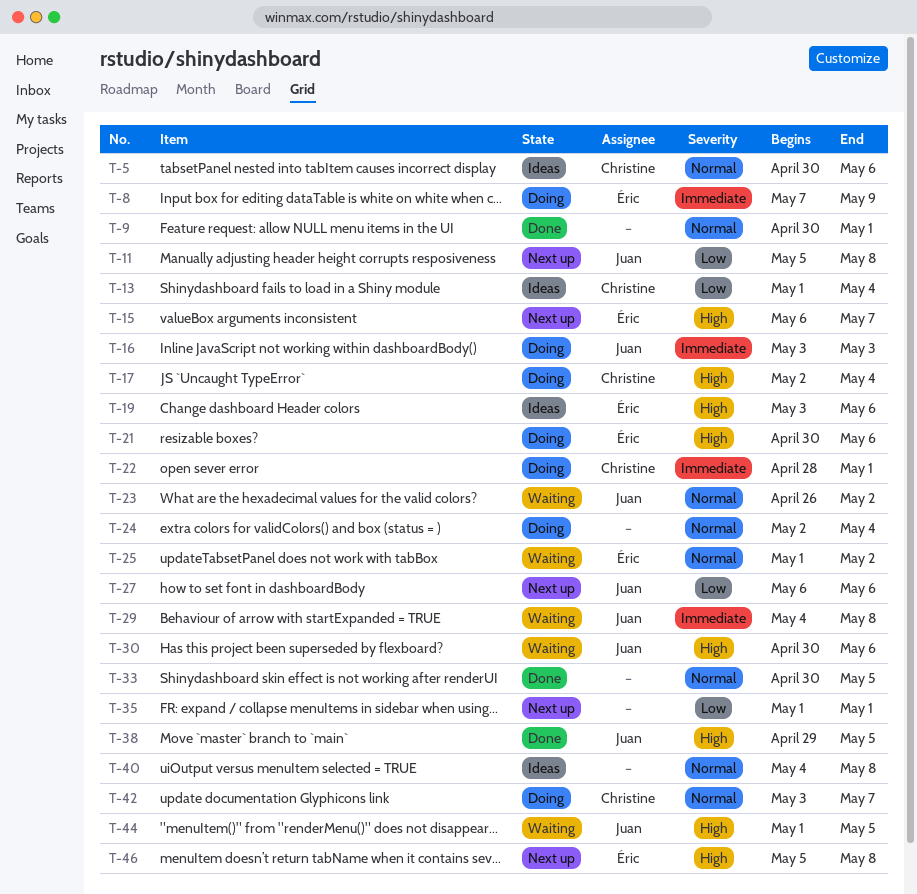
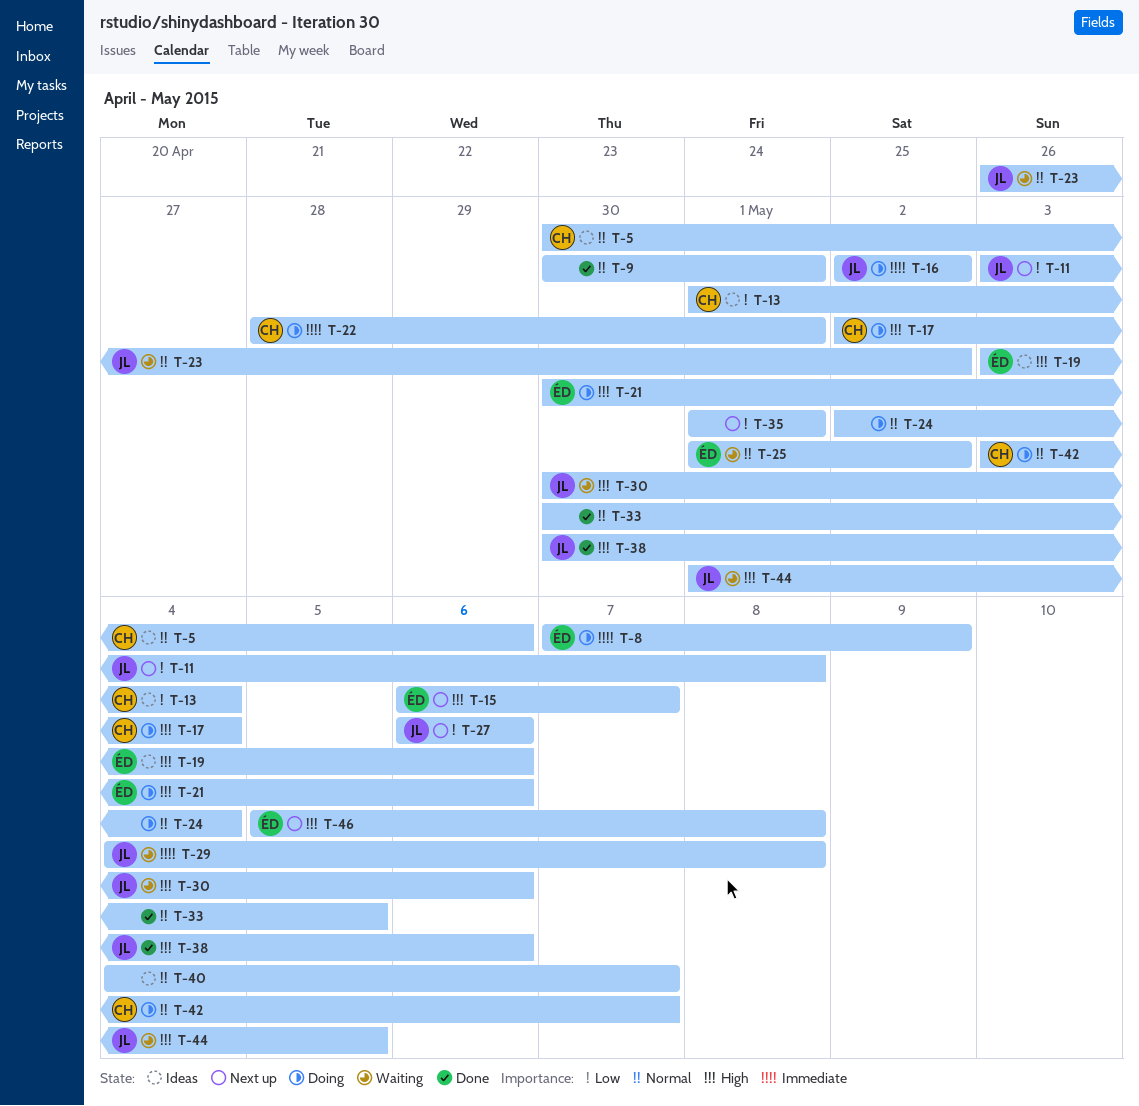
T-11, start: May 5 -> May 3
T-16, start: May 3 -> May 2
T-16, due: May 3 -> May 2
T-38, start: Apr 29 -> Apr 30
T-38, due: May 5 -> May 6
T-40, due: May 8 -> May 7

